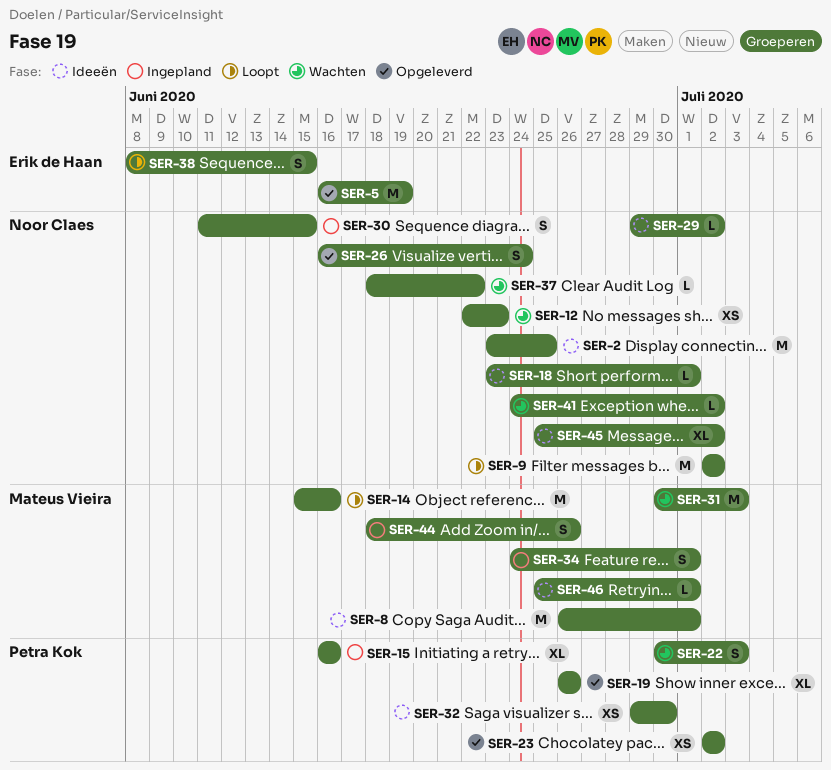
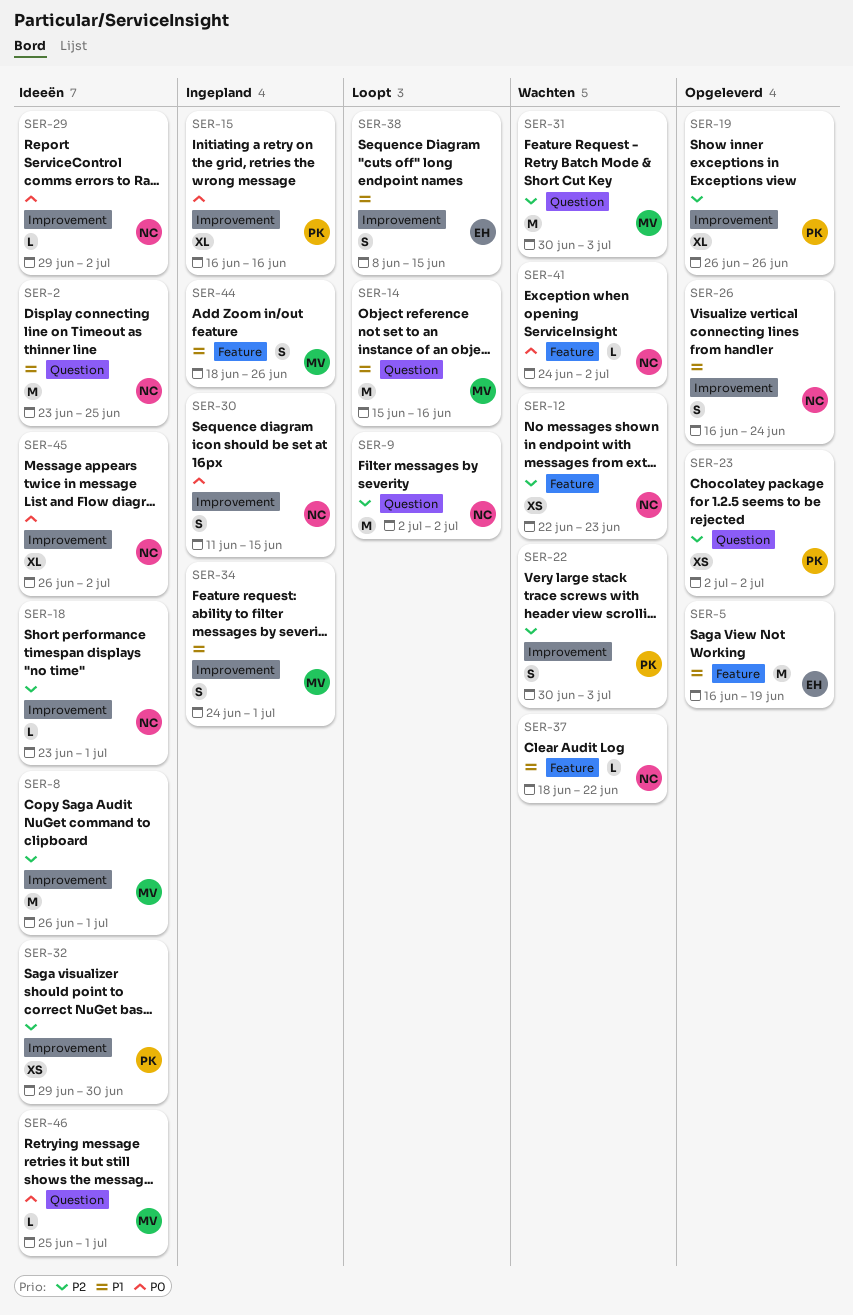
SER-45, start: Jun 25 -> Jun 26

